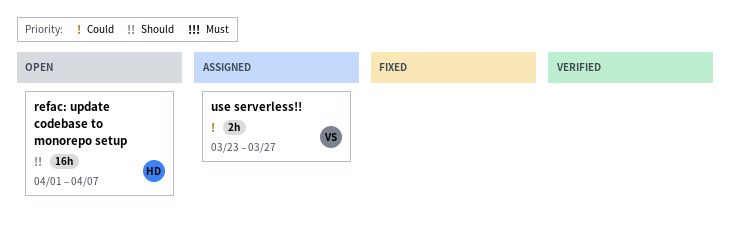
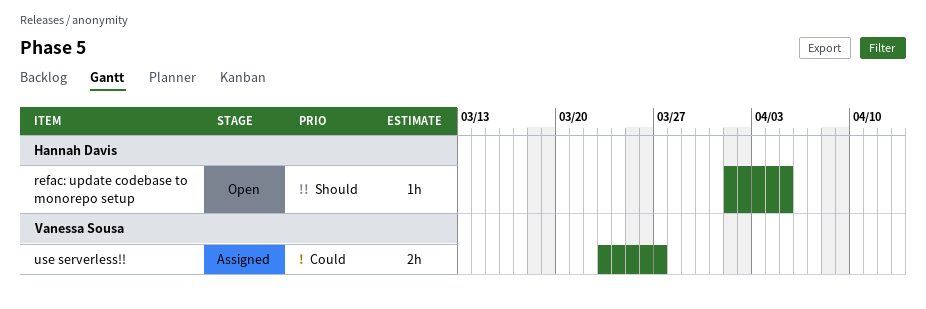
refac: update codebase to monorepo setup, estimate: 16h -> 1h
refac: update codebase to monorepo setup, due: Apr 7 -> Apr 5

